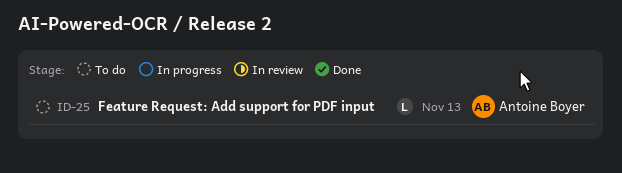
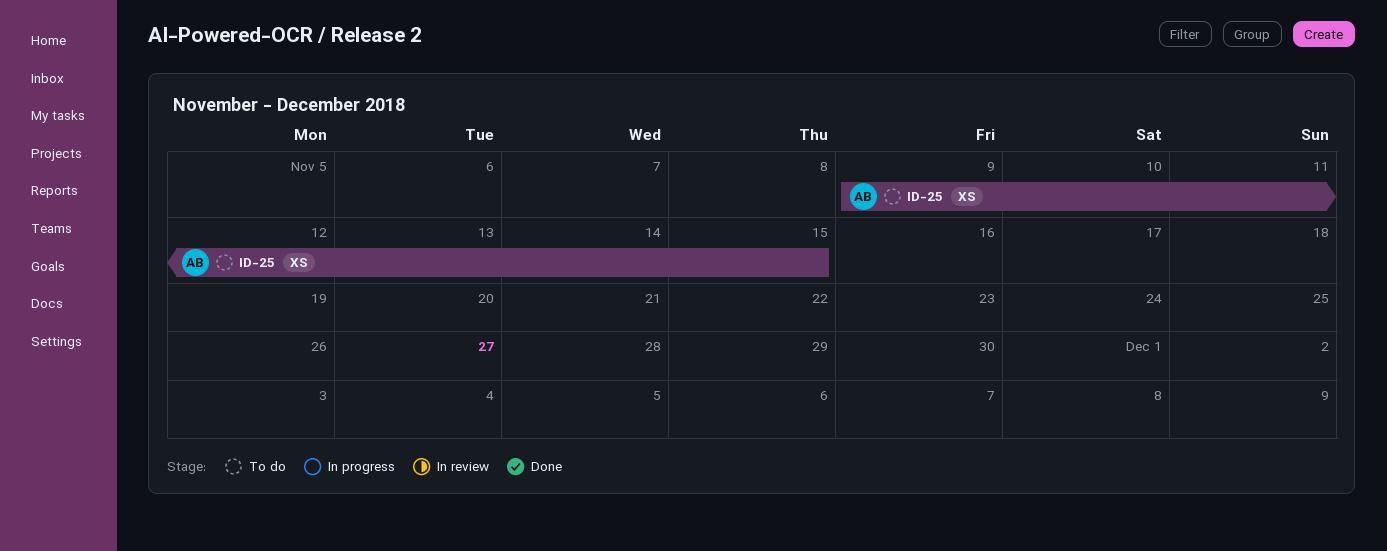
ID-25, estimate: L -> XS
ID-25, due: Nov 13 -> Nov 15

